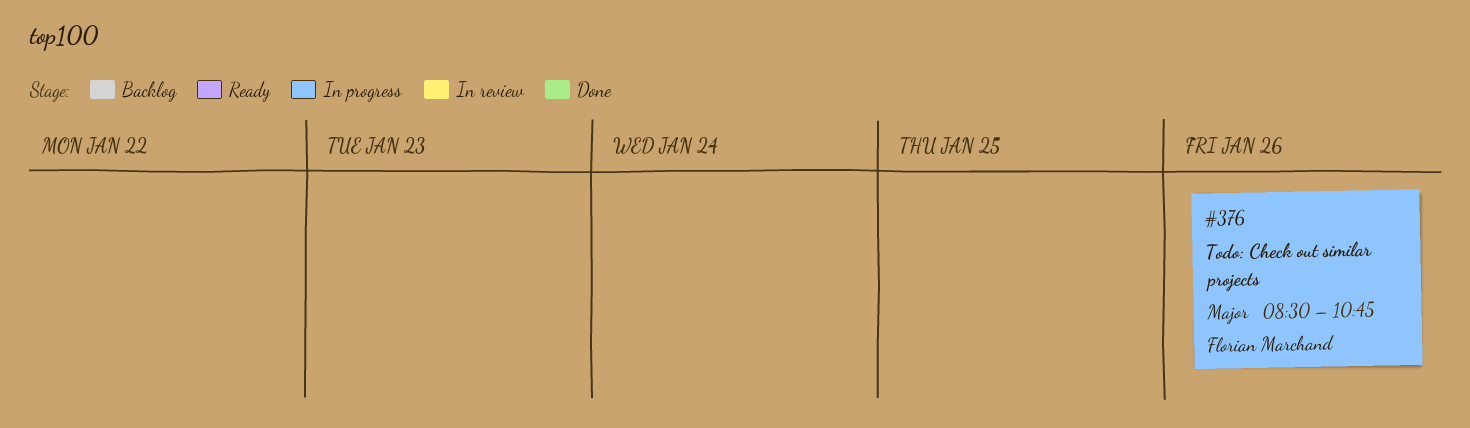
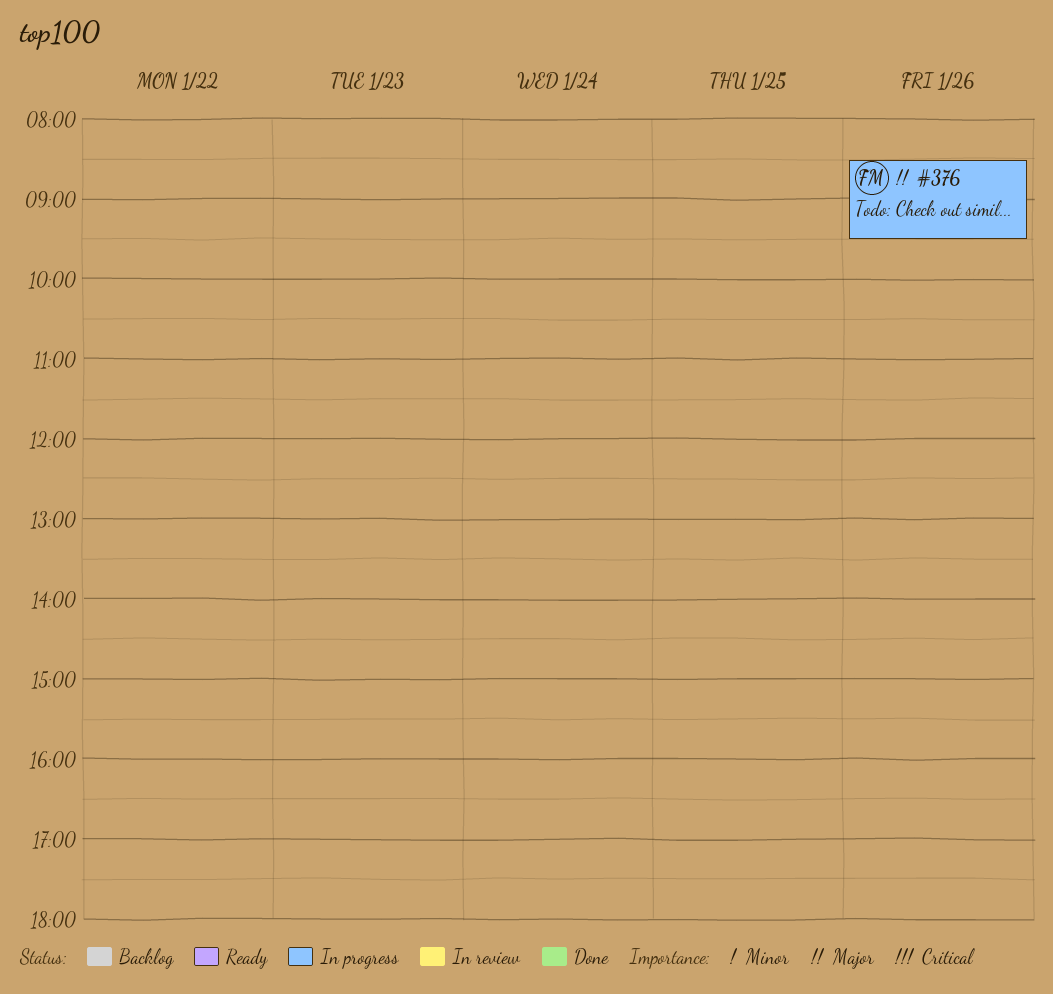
#376, ends: 10:45 -> 09:30

